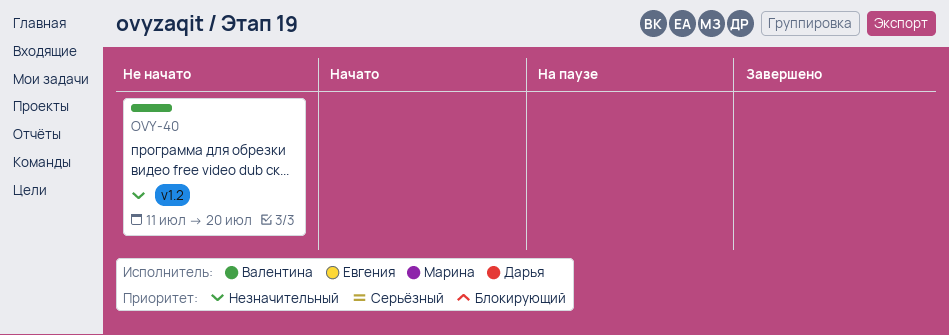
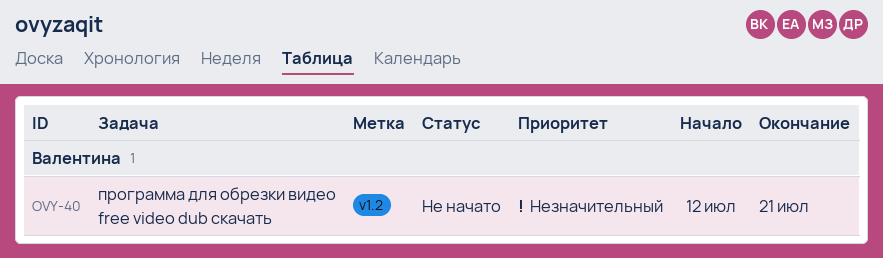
OVY-40, start: Jul 11 -> Jul 12
OVY-40, due: Jul 20 -> Jul 21

